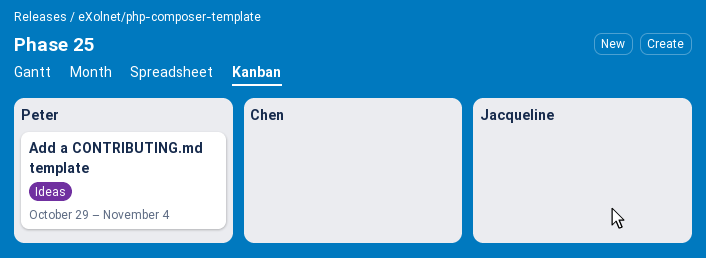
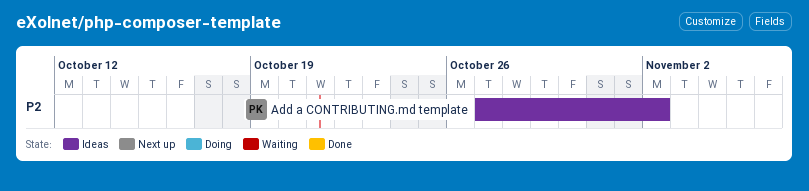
Add a CONTRIBUTING.md template, start: Oct 29 -> Oct 27
Add a CONTRIBUTING.md template, due: Nov 4 -> Nov 2

